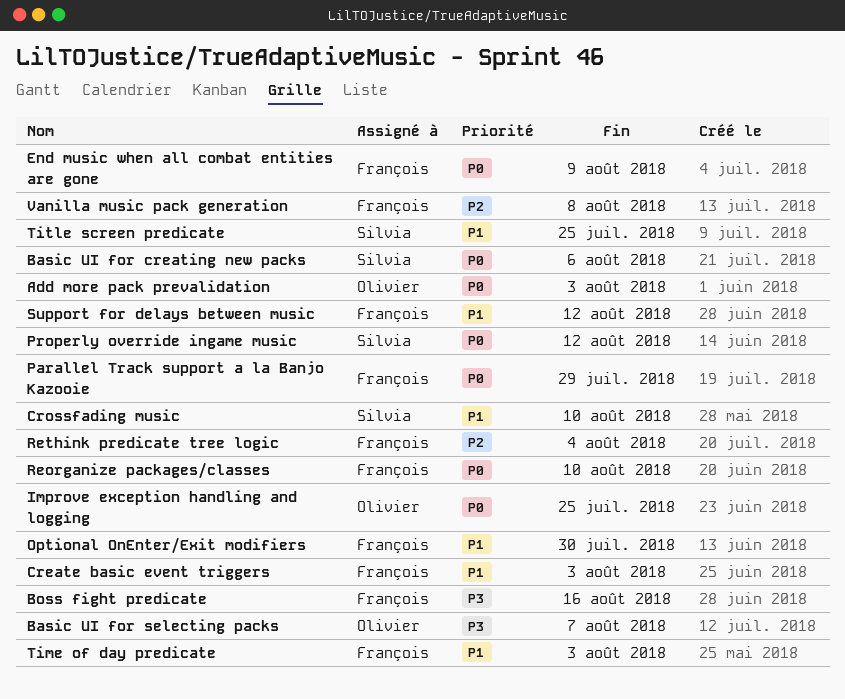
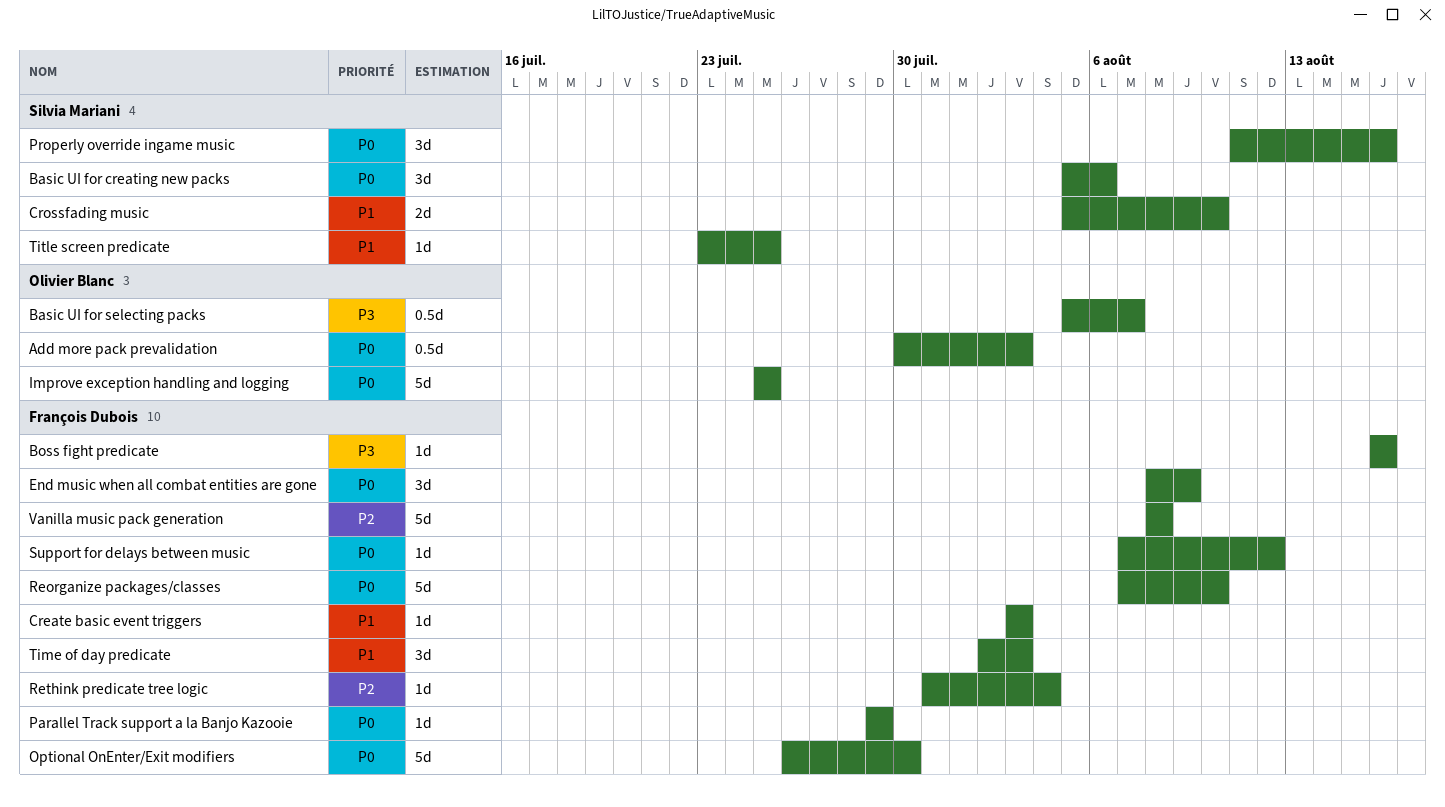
Optional OnEnter/Exit modifiers, priority: P1 -> P0
Properly override ingame music, due: Aug 12 -> Aug 16
Support for delays between music, priority: P1 -> P0

